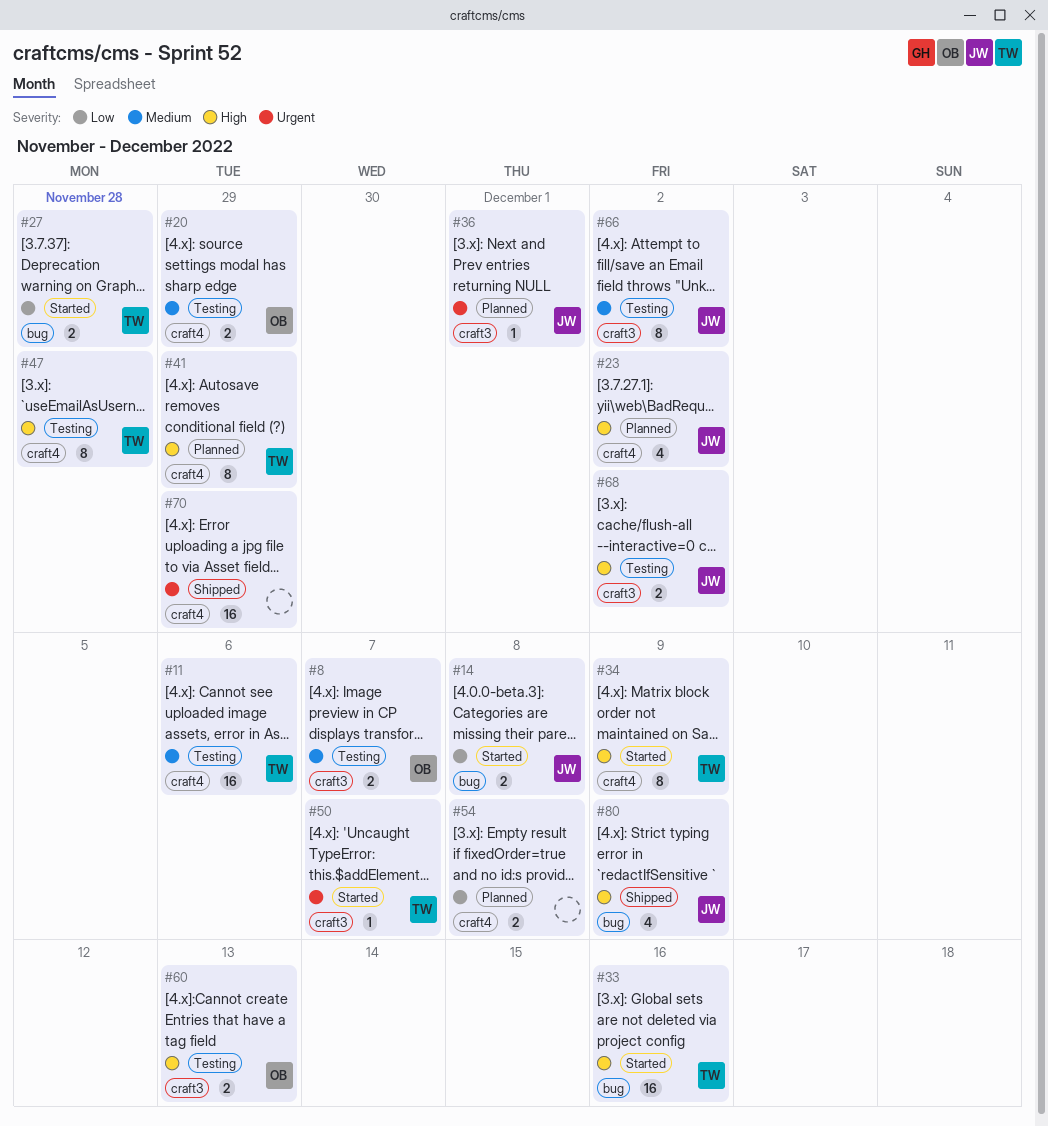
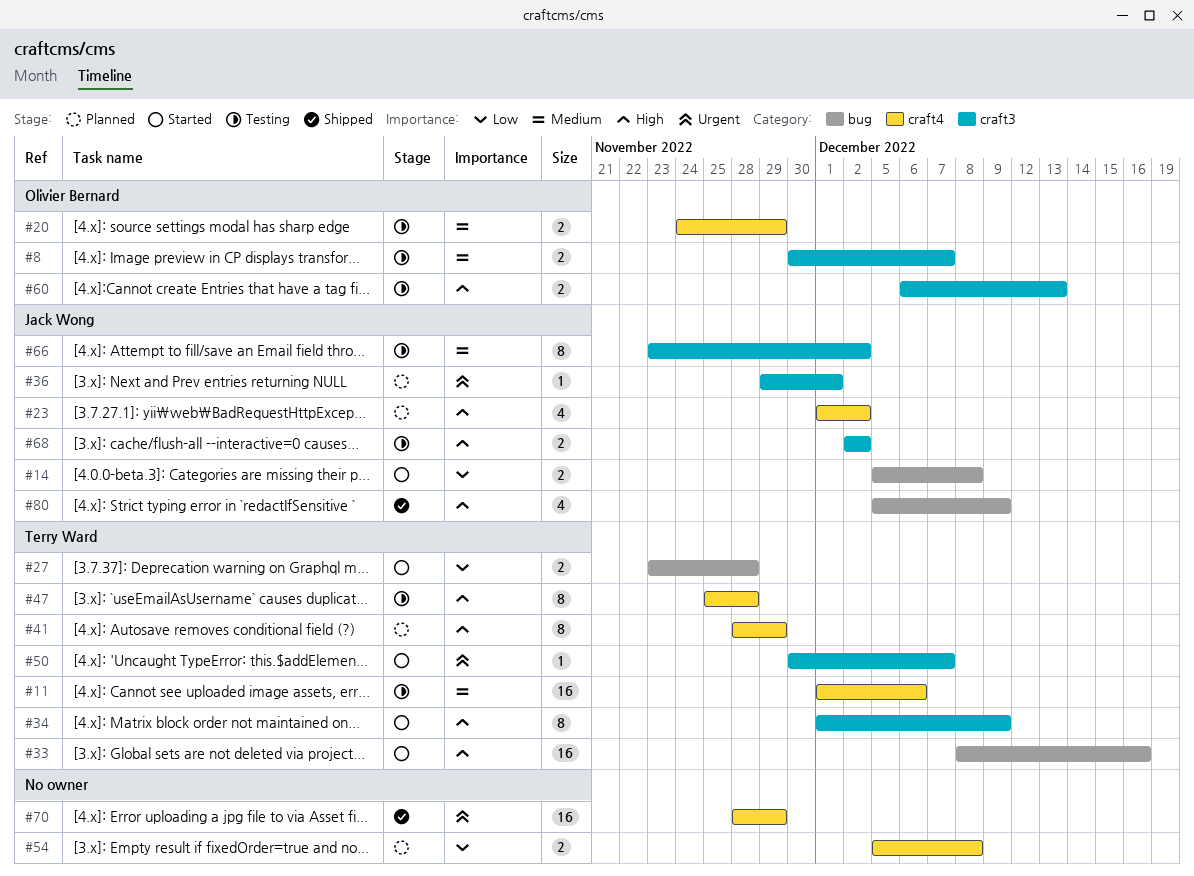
#34, label: craft4 -> craft3

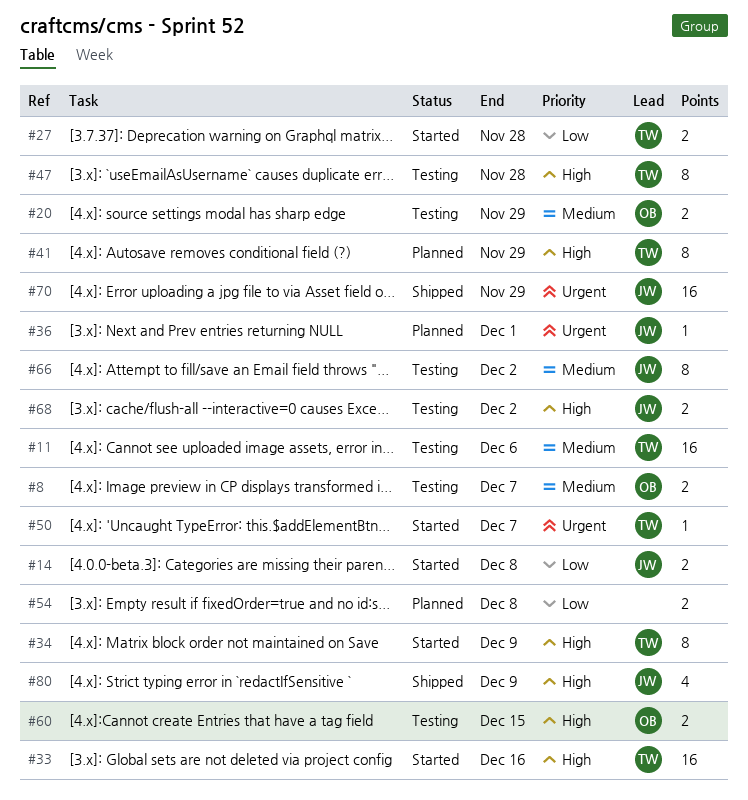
#23: present -> none
#60, due: Dec 13 -> Dec 15
#70, owner: none -> Jack Wong

